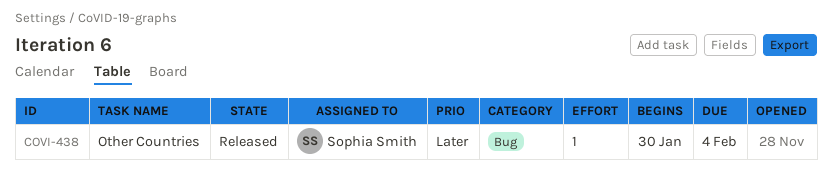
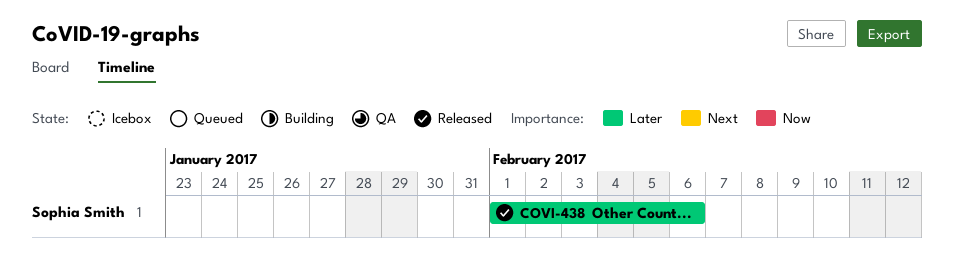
COVI-438, start: Jan 30 -> Feb 1
COVI-438, due: Feb 4 -> Feb 6

